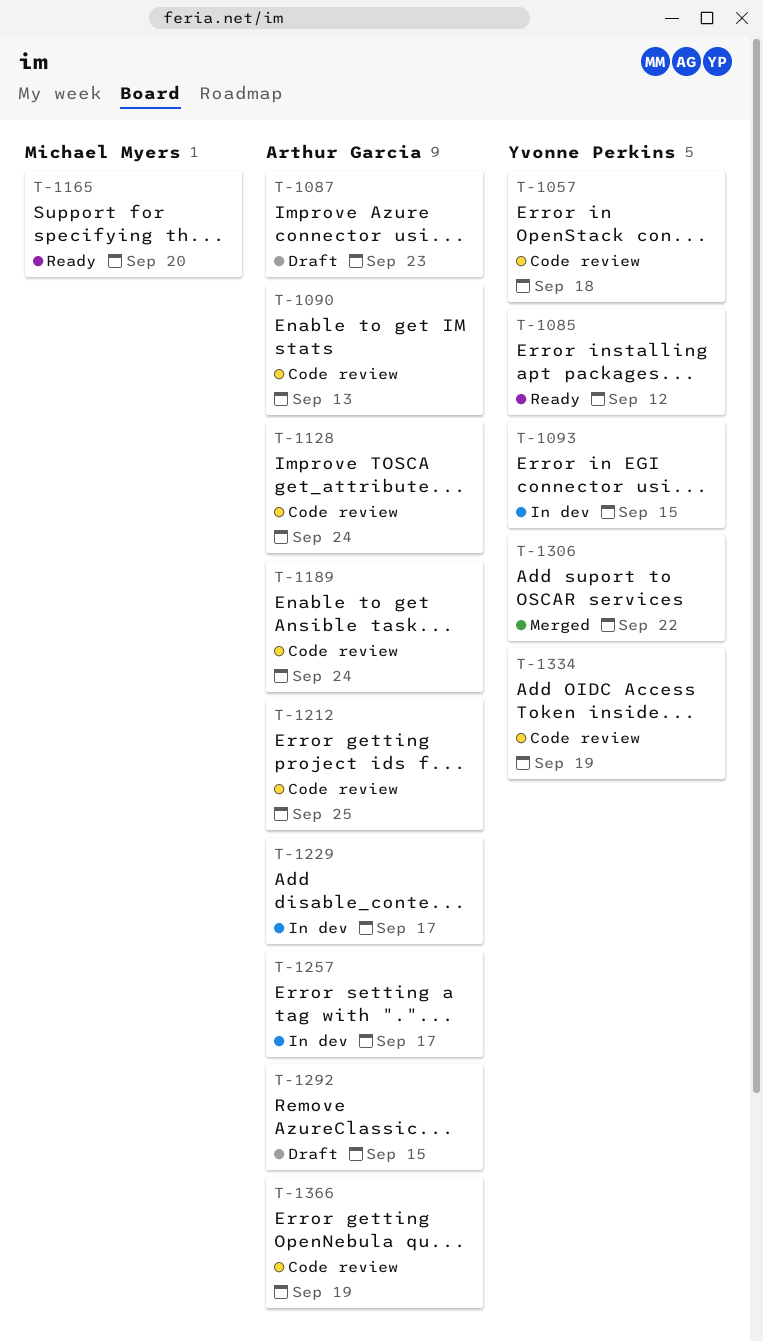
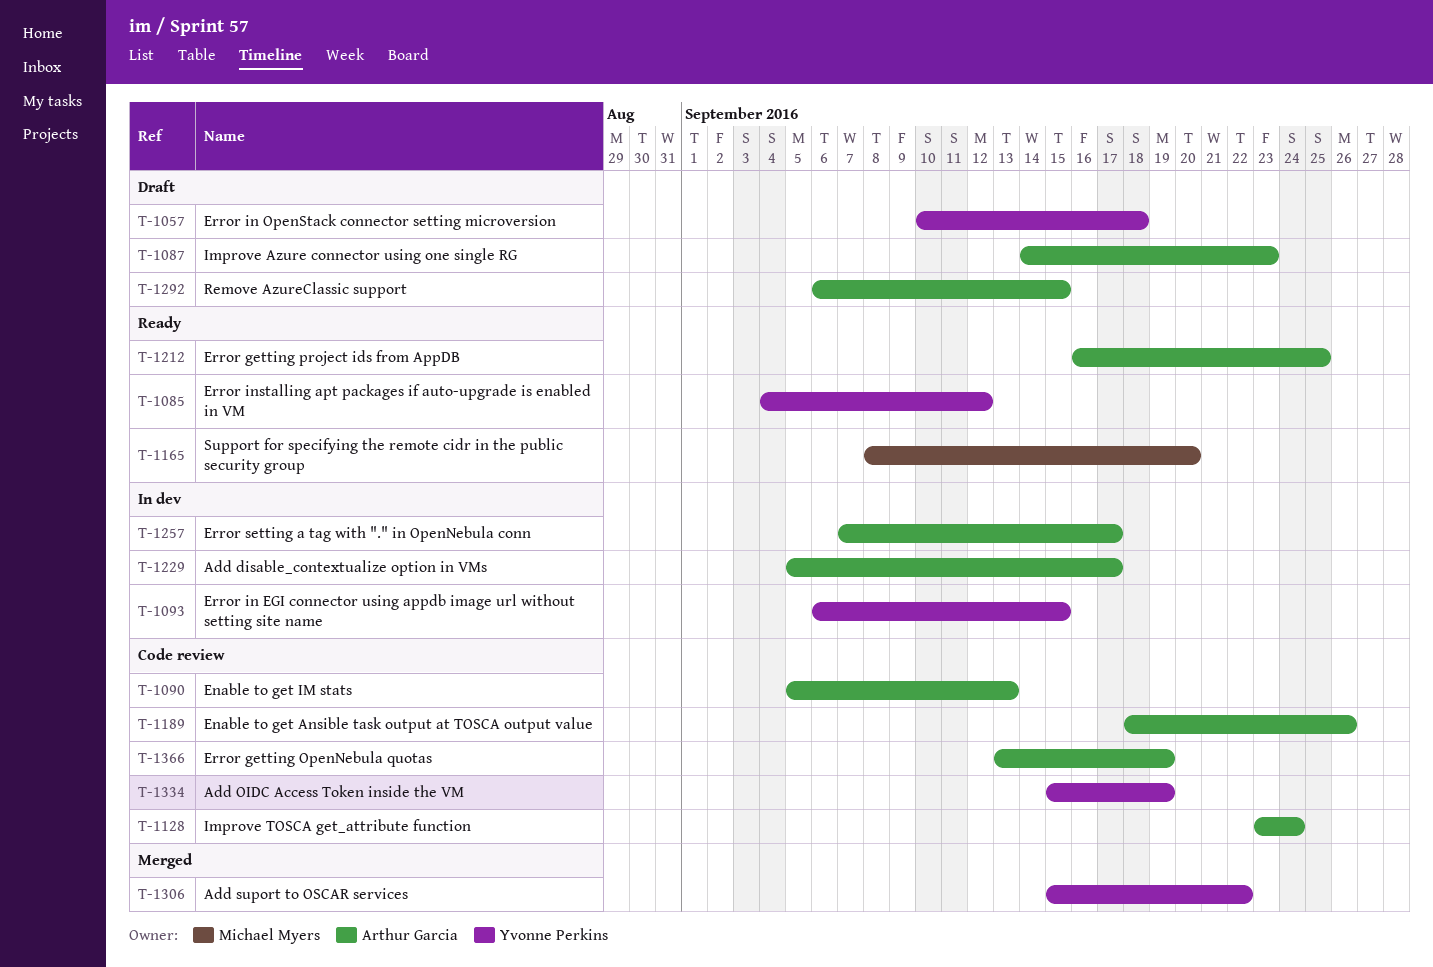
T-1057, status: Code review -> Draft
T-1189, due: Sep 24 -> Sep 26
T-1212, status: Code review -> Ready

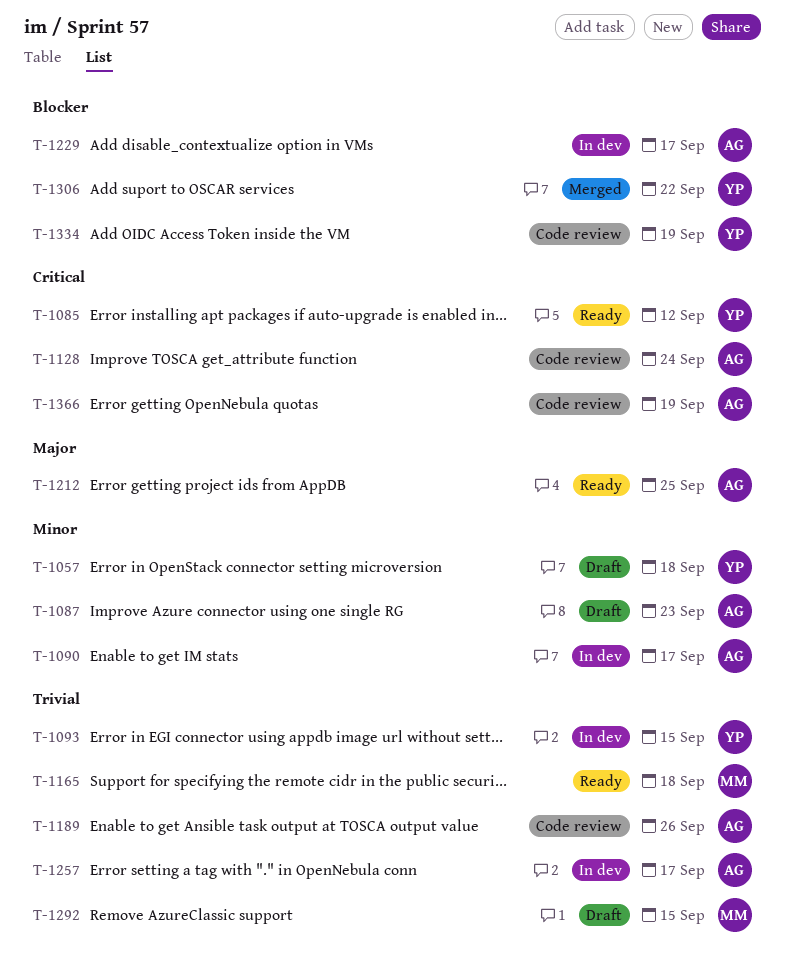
T-1090, status: Code review -> In dev
T-1090, due: Sep 13 -> Sep 17
T-1165, due: Sep 20 -> Sep 18
T-1292, owner: Arthur Garcia -> Michael Myers

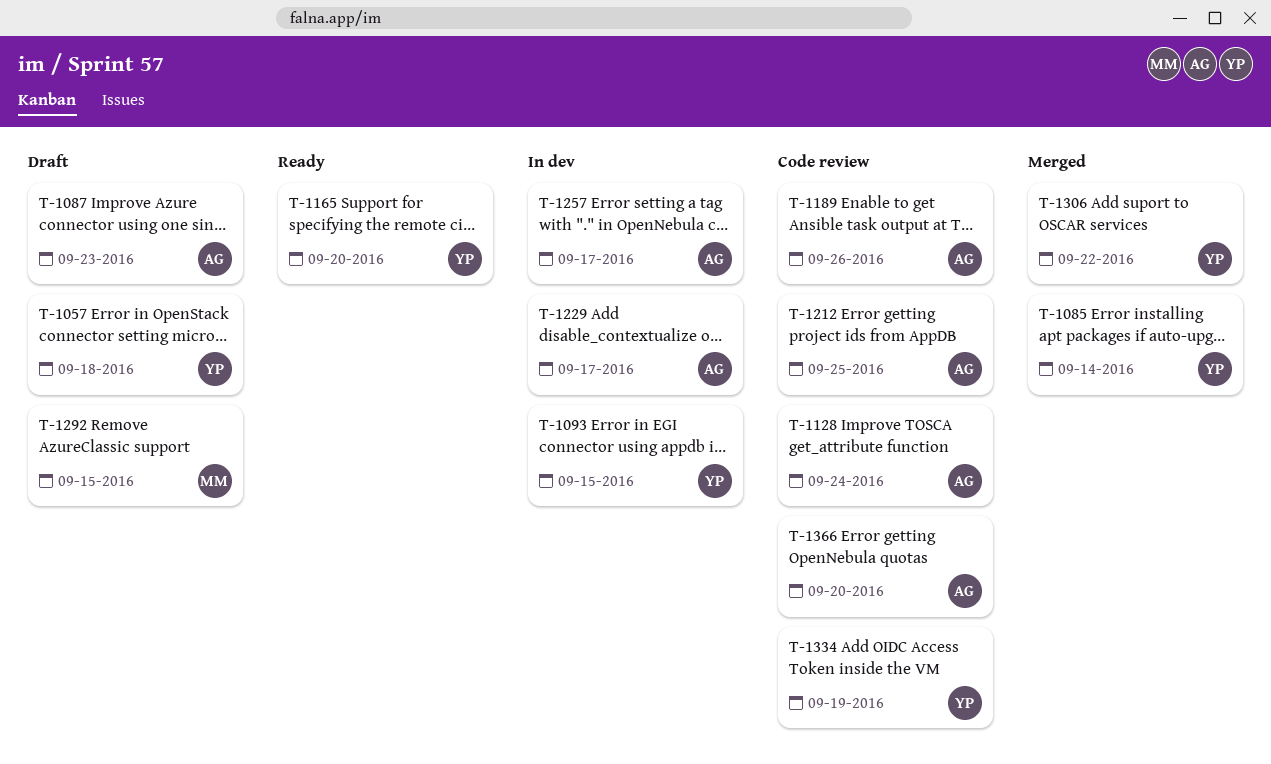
T-1085, status: Ready -> Merged
T-1085, due: Sep 12 -> Sep 14
T-1090: present -> none
T-1165, owner: MM -> YP
T-1165, due: Sep 18 -> Sep 20
T-1212, status: Ready -> Code review
T-1366, due: Sep 19 -> Sep 20

